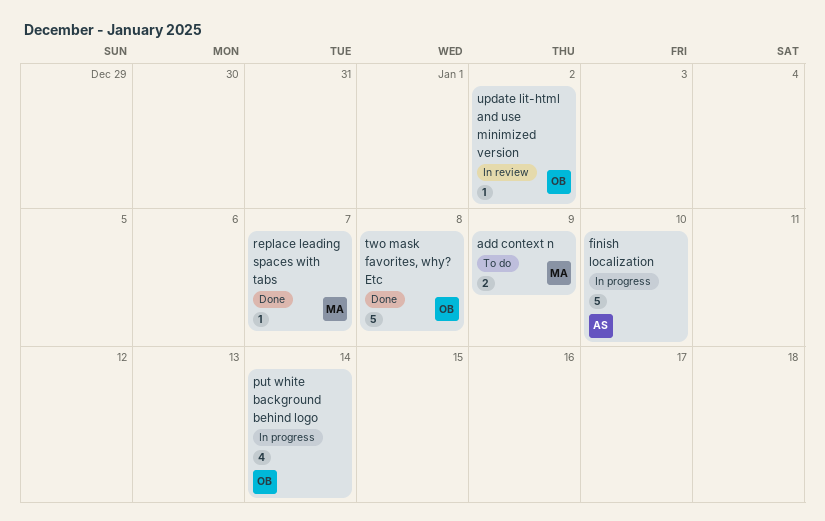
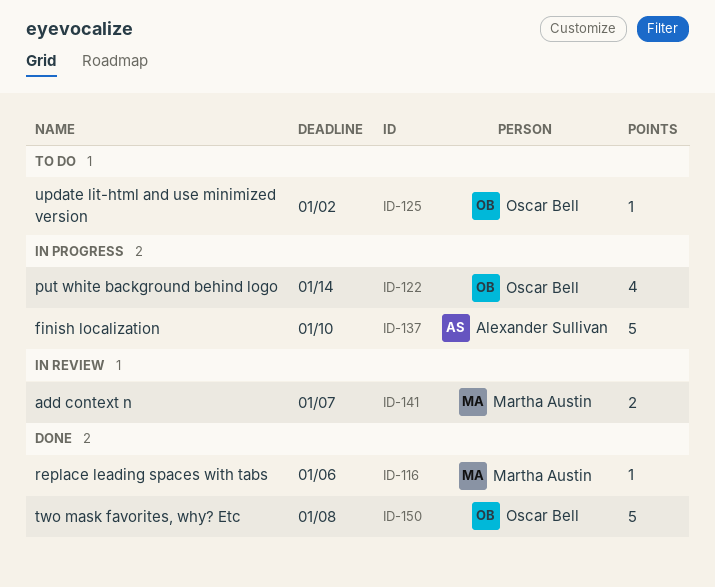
add context n, status: To do -> In review
add context n, due: Jan 9 -> Jan 7
replace leading spaces with tabs, due: Jan 7 -> Jan 6
update lit-html and use minimized version, status: In review -> To do

